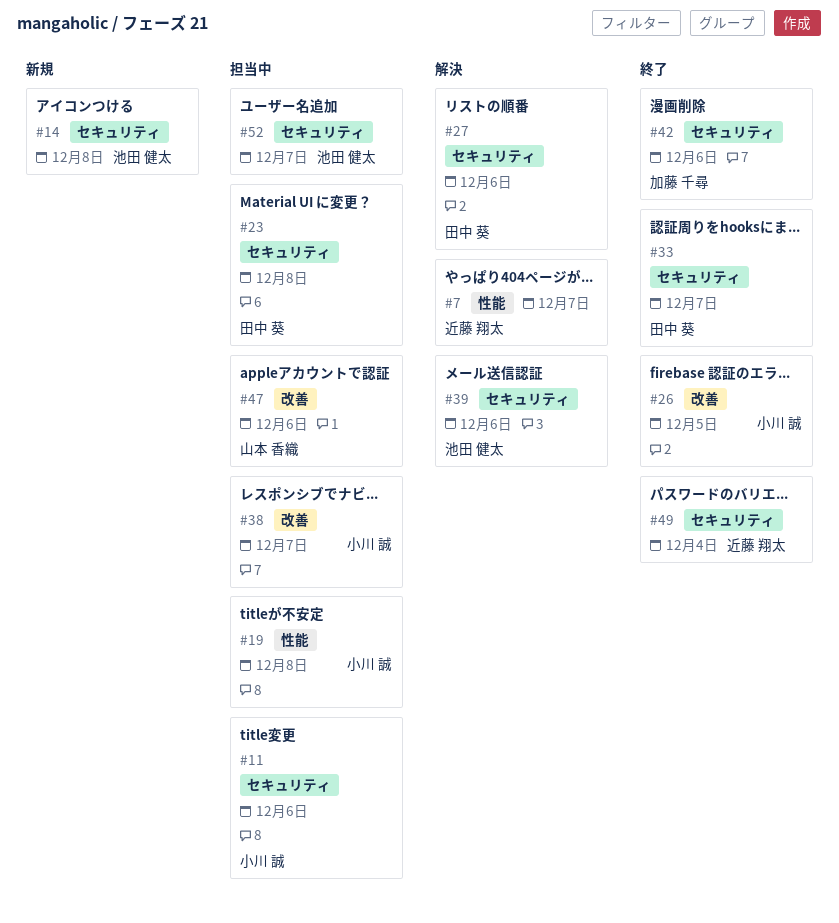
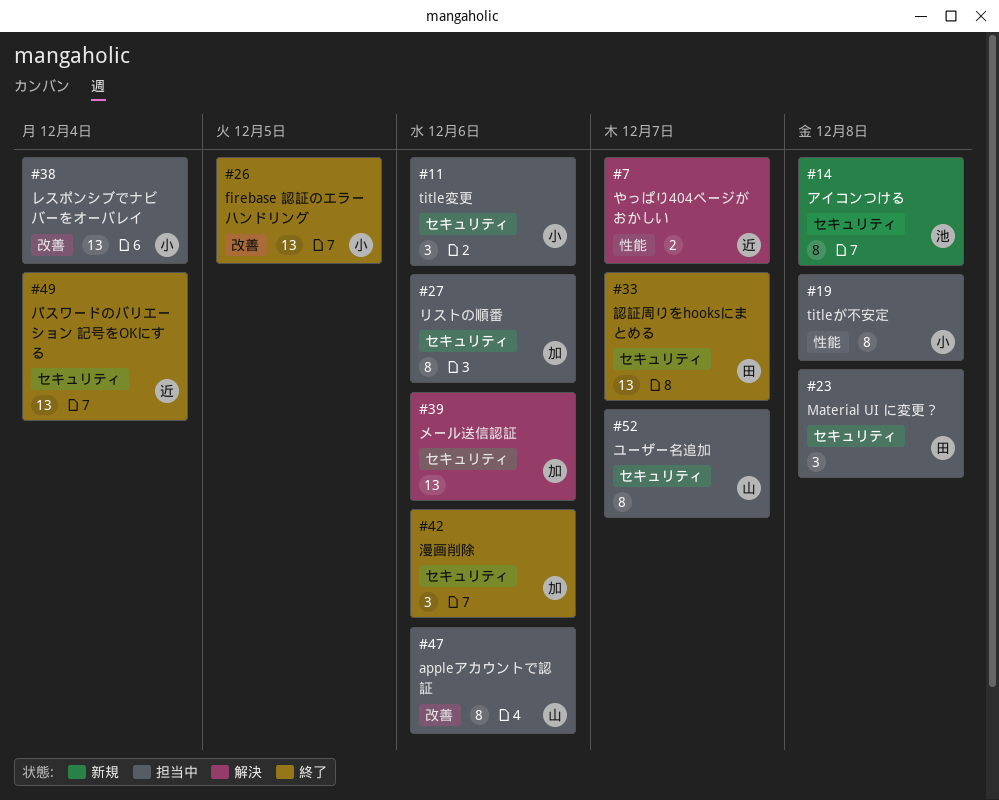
#27, status: 解決 -> 担当中
#27, owner: 田中 葵 -> 加藤 千尋
#38, due: Dec 7 -> Dec 4
#39, owner: 池田 健太 -> 加藤 千尋
#52, owner: 池田 健太 -> 山本 香織

